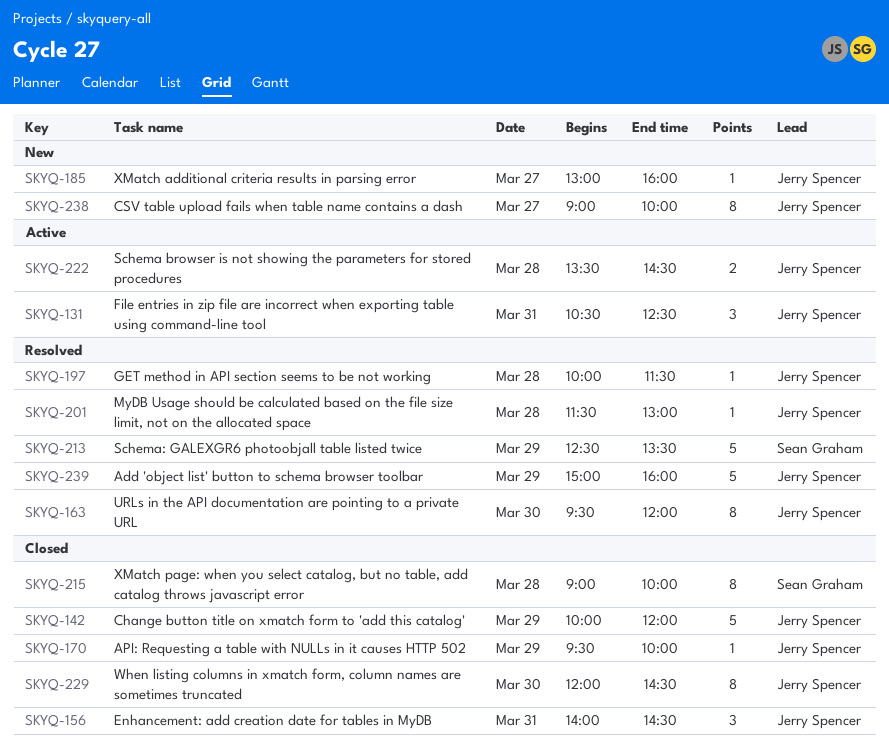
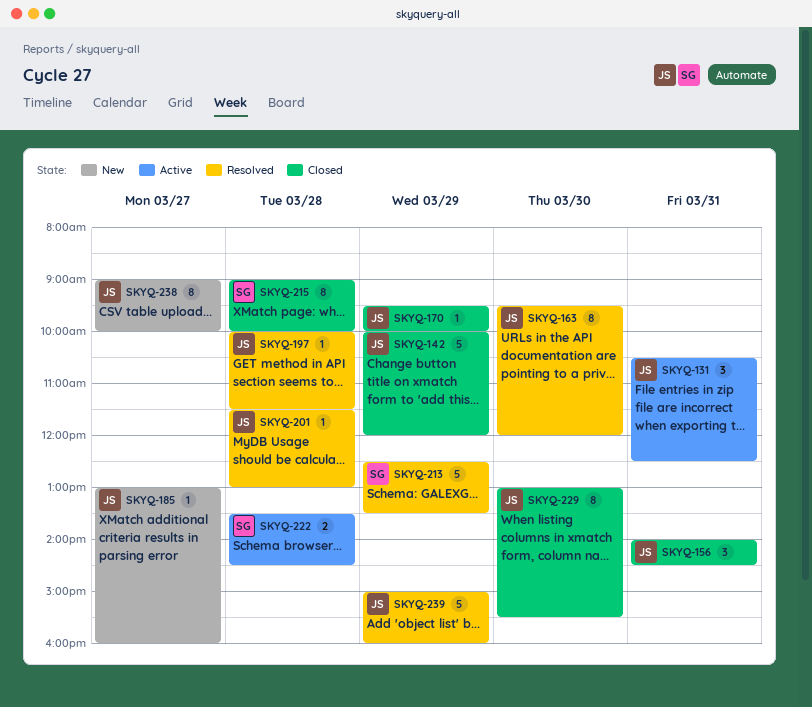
SKYQ-222, owner: Jerry Spencer -> Sean Graham
SKYQ-229, begins: 12:00 -> 13:00
SKYQ-229, ends: 14:30 -> 15:30

